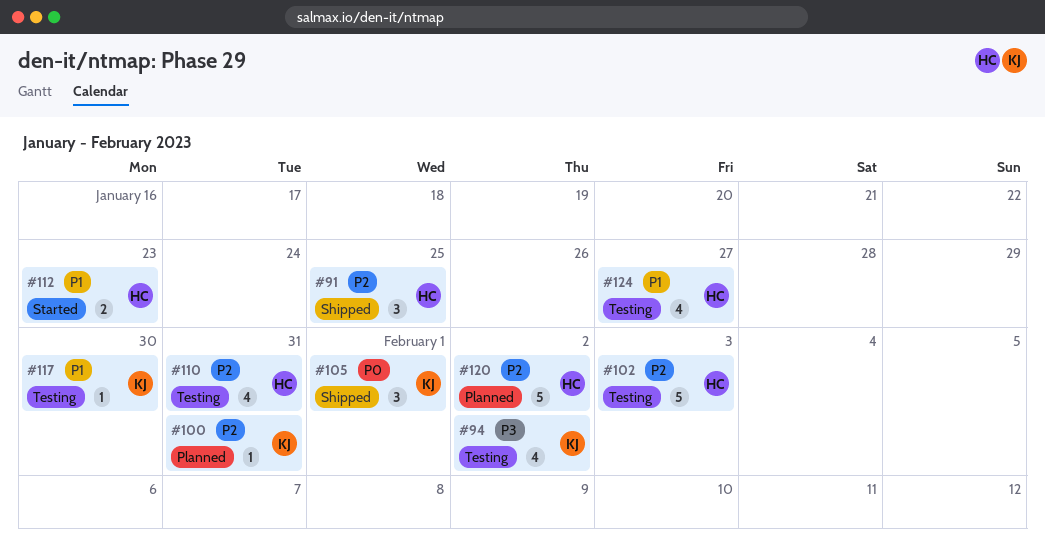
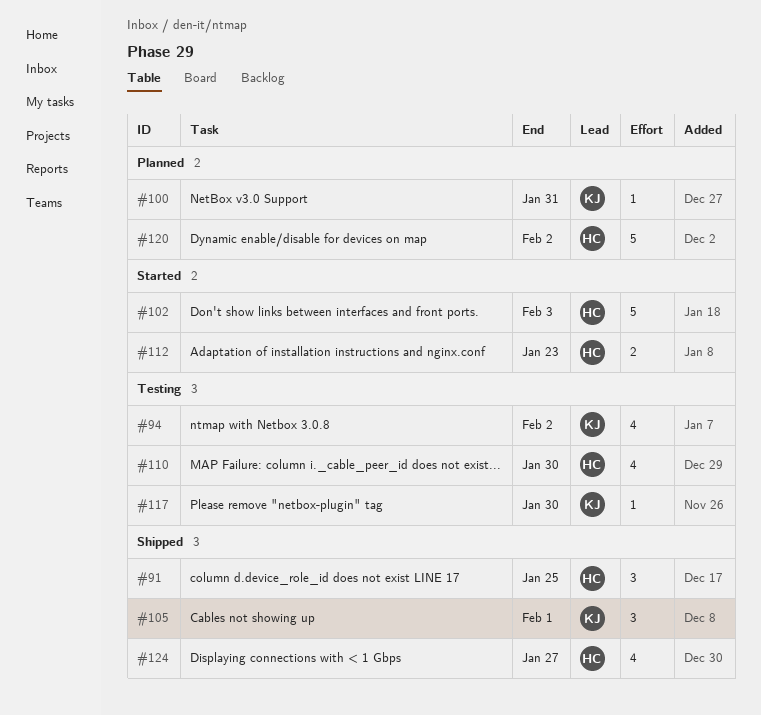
#102, status: Testing -> Started
#110, due: Jan 31 -> Jan 30
#124, status: Testing -> Shipped

